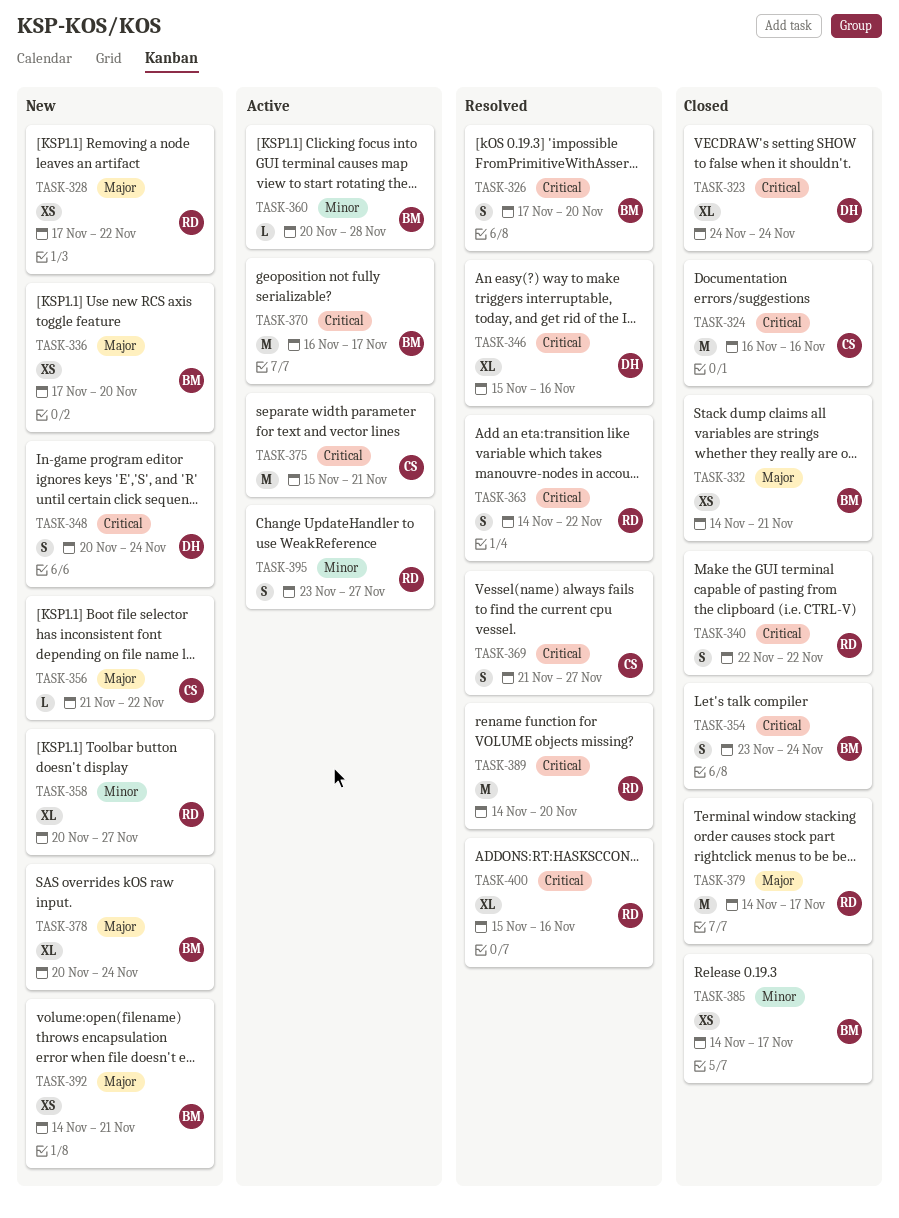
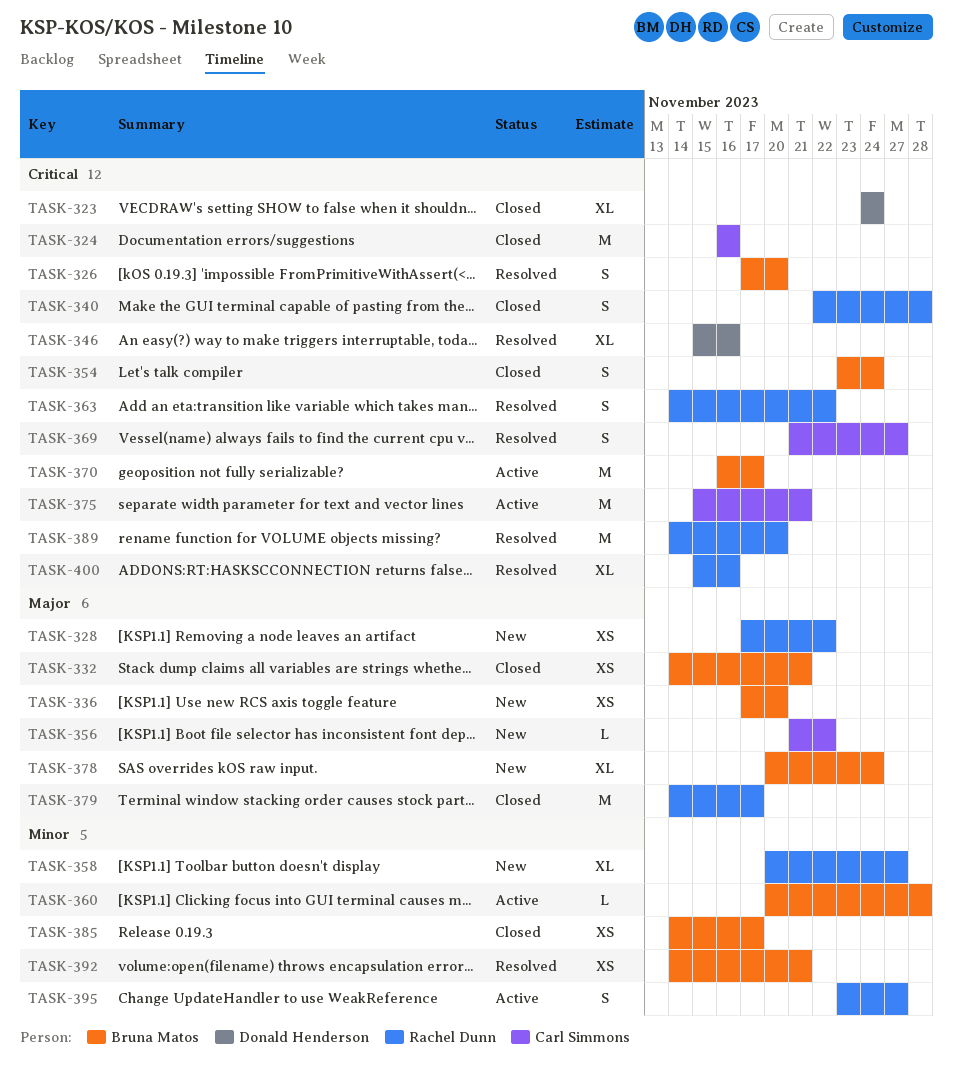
TASK-340, due: Nov 22 -> Nov 28
TASK-348: present -> none
TASK-392, status: New -> Resolved
TASK-392, priority: Major -> Minor

